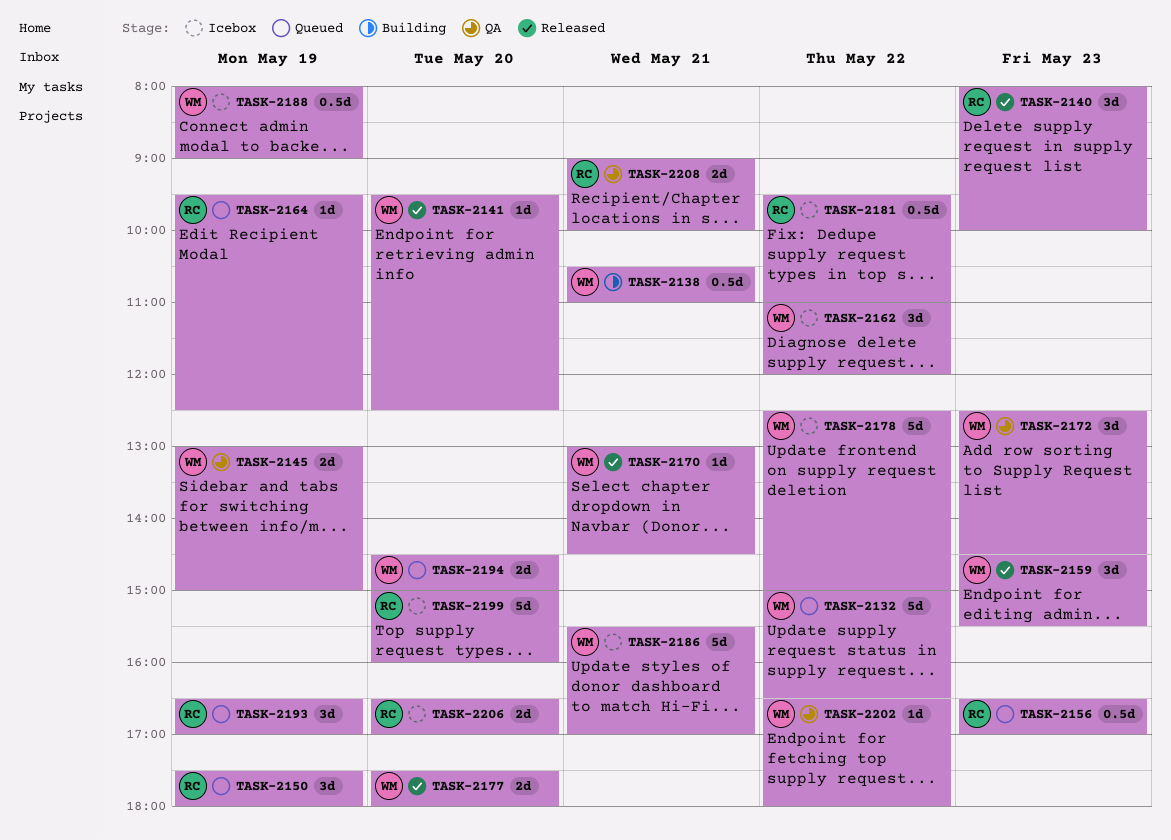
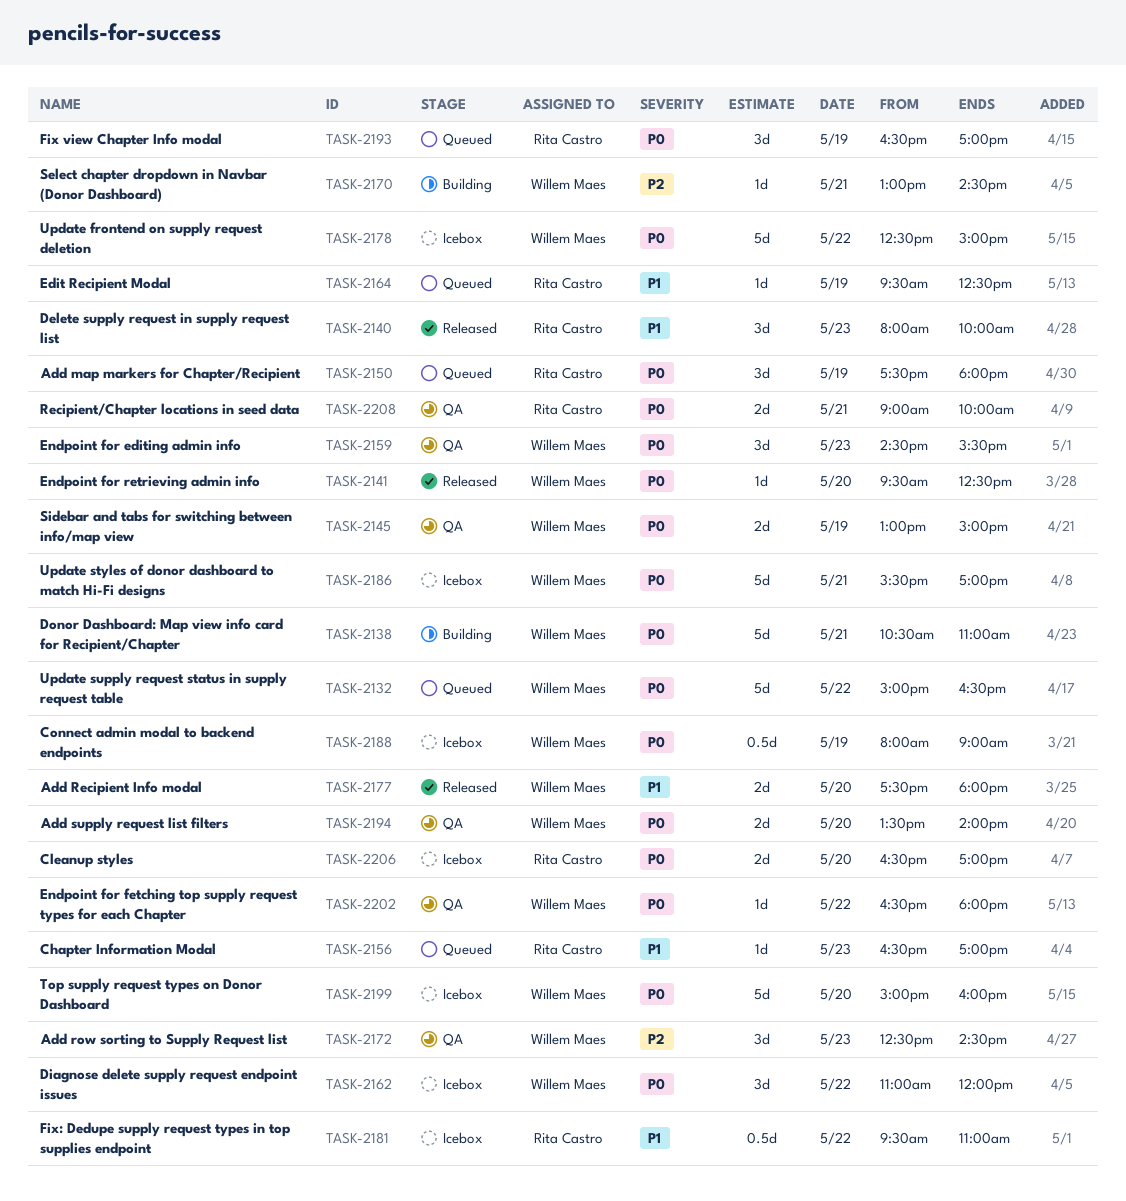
TASK-2138, estimate: 0.5d -> 5d
TASK-2156, estimate: 0.5d -> 1d
TASK-2159, status: Released -> QA
TASK-2170, status: Released -> Building
TASK-2194, status: Queued -> QA
TASK-2194, begins: 14:30 -> 13:30
TASK-2194, ends: 15:00 -> 14:00
TASK-2199, owner: Rita Castro -> Willem Maes

